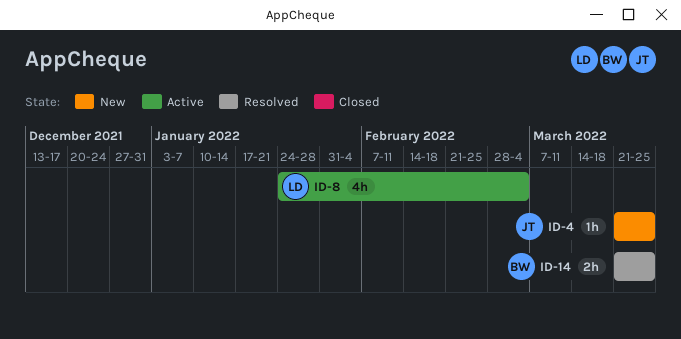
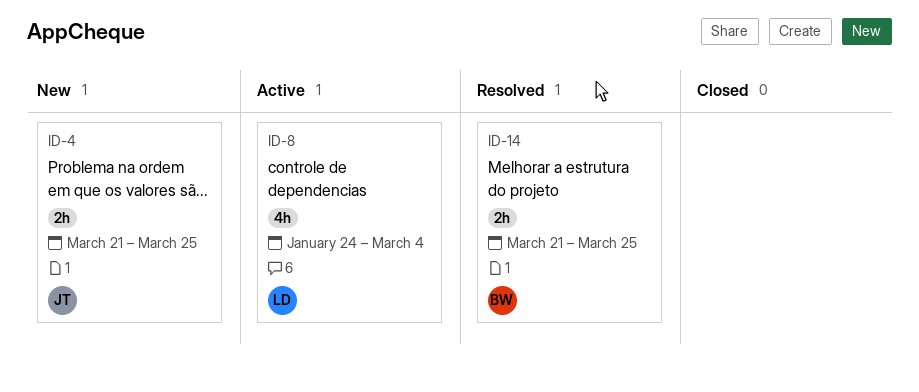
ID-4, estimate: 1h -> 2h

